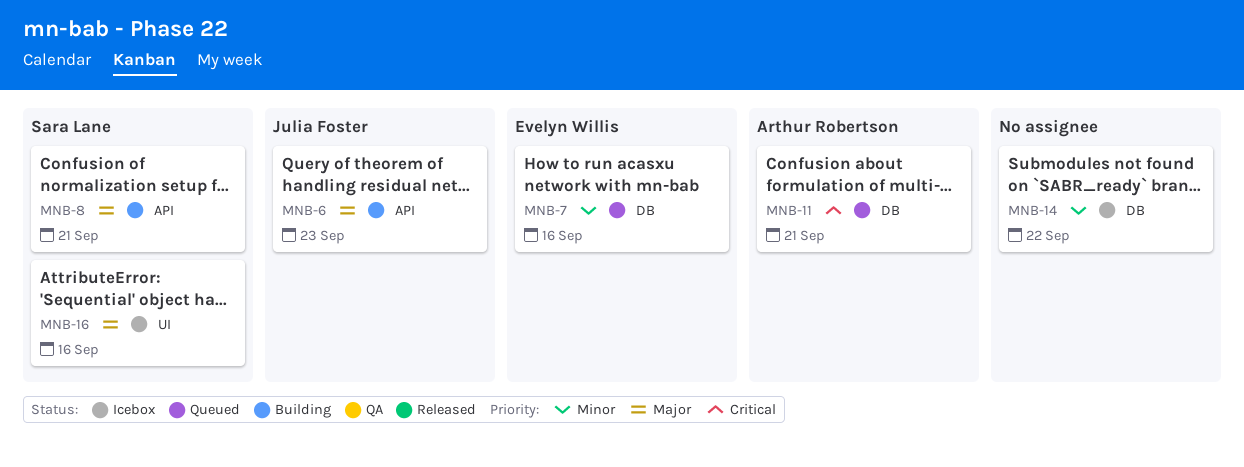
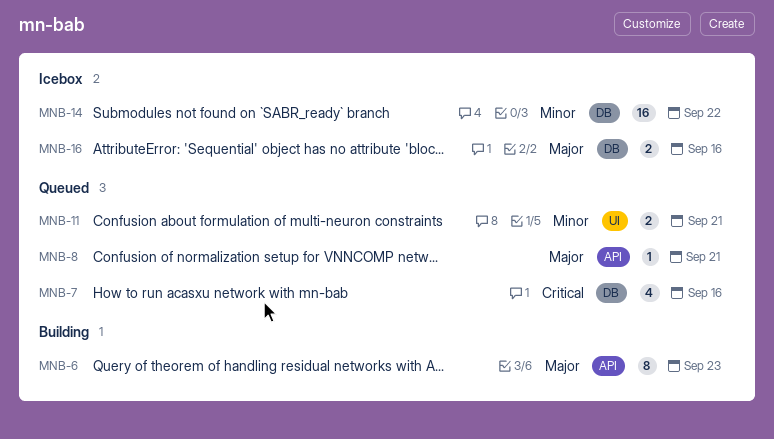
MNB-7, priority: Minor -> Critical
MNB-8, status: Building -> Queued
MNB-11, priority: Critical -> Minor
MNB-11, label: DB -> UI
MNB-16, label: UI -> DB

